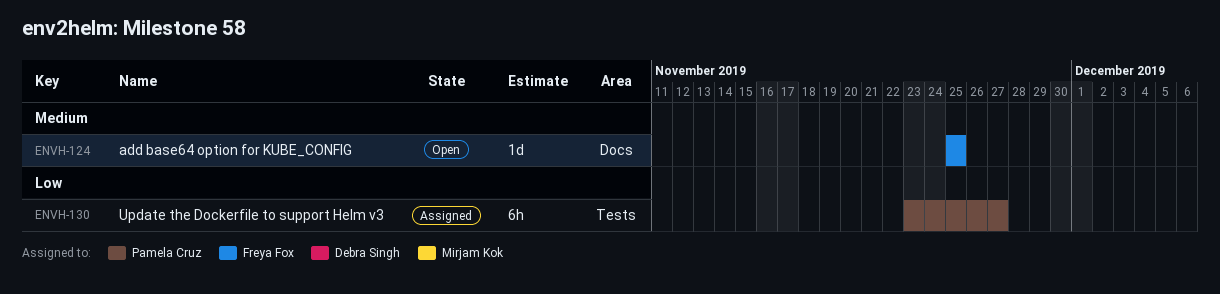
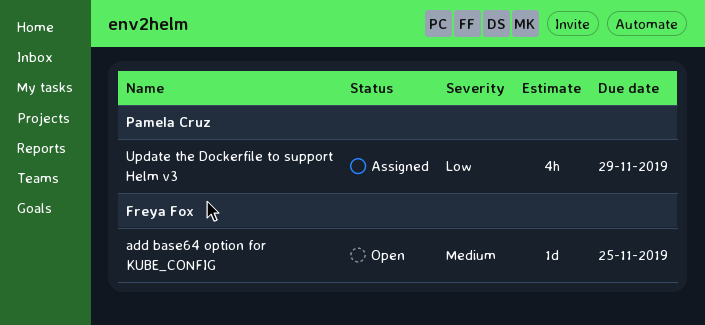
Update the Dockerfile to support Helm v3, estimate: 6h -> 4h
Update the Dockerfile to support Helm v3, due: Nov 27 -> Nov 29

